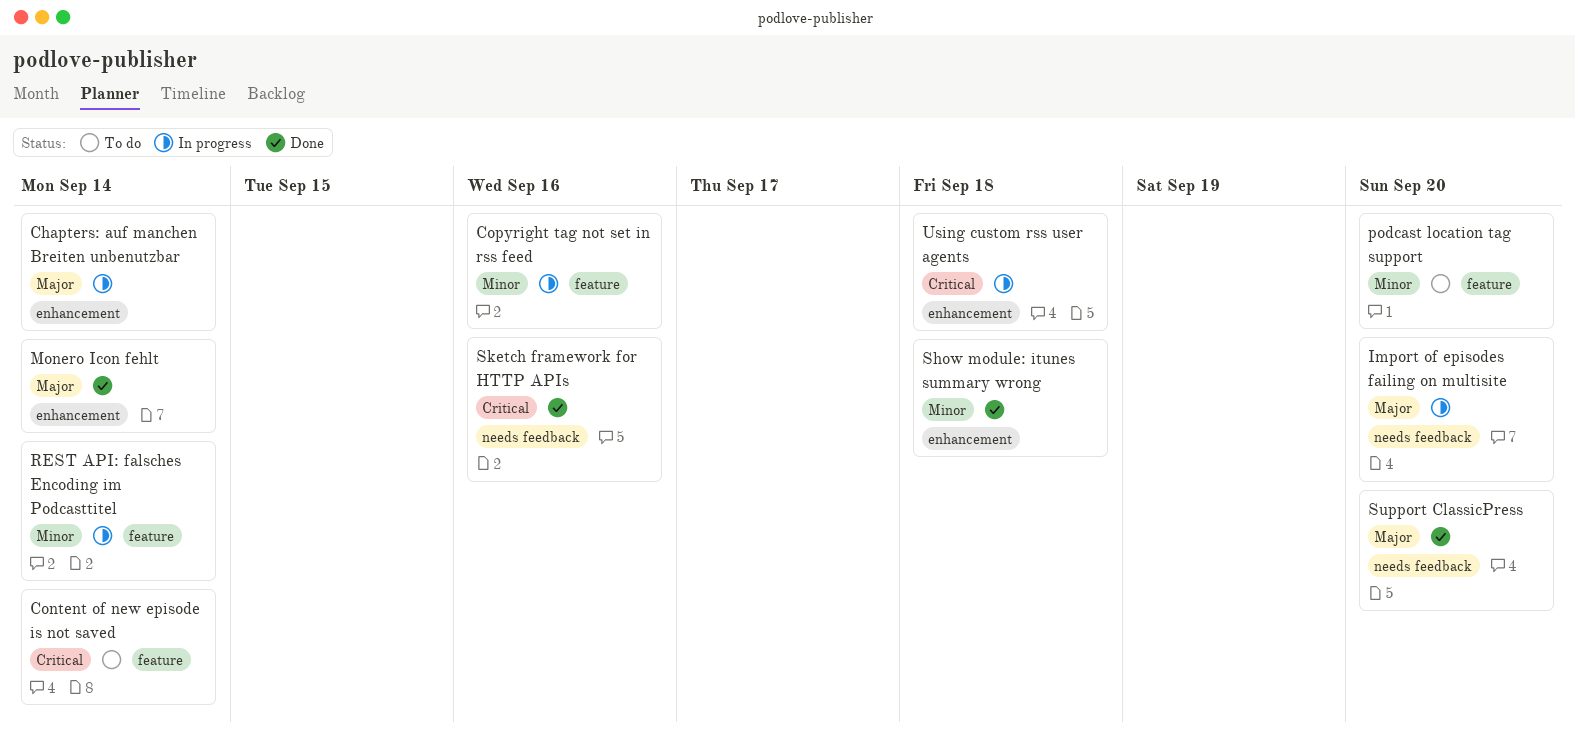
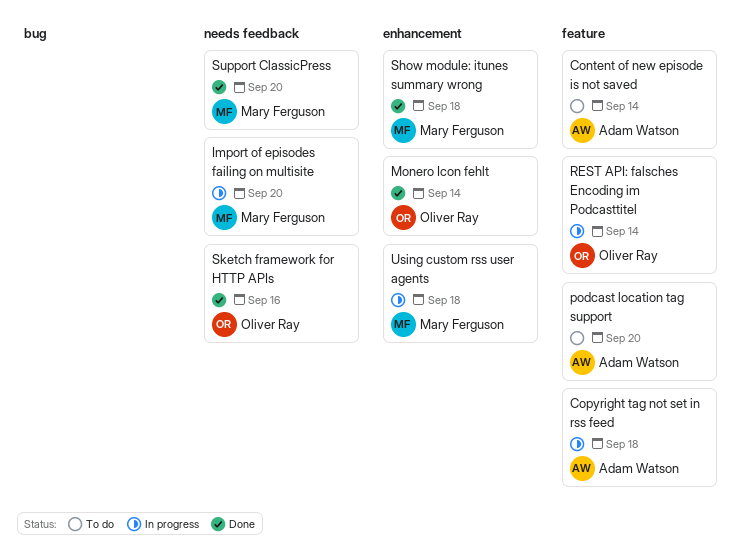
Chapters: auf manchen Breiten unbenutzbar: present -> none
Copyright tag not set in rss feed, due: Sep 16 -> Sep 18

